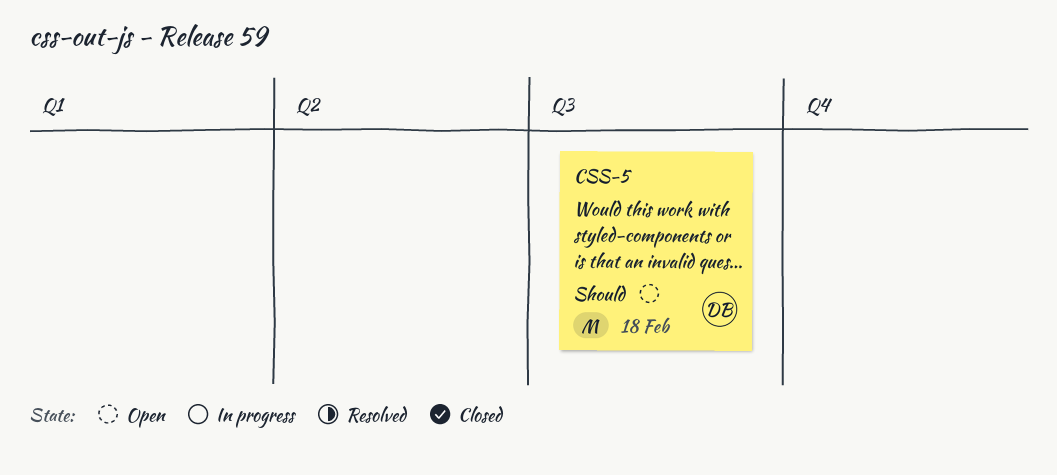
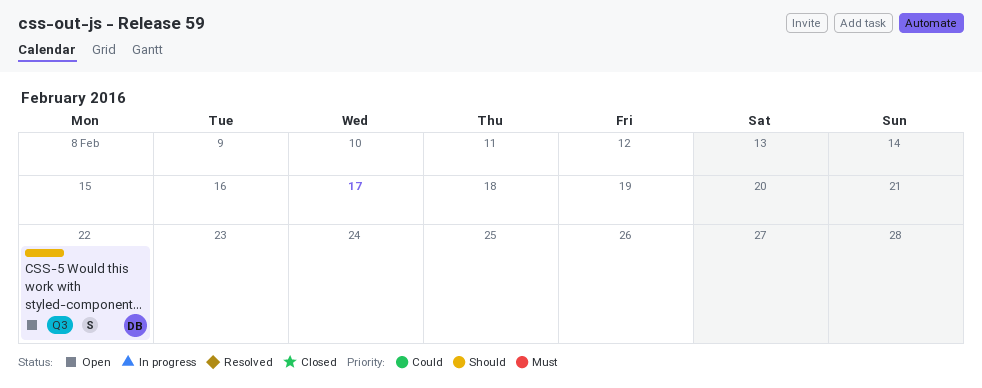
CSS-5, estimate: M -> S
CSS-5, due: Feb 18 -> Feb 22

